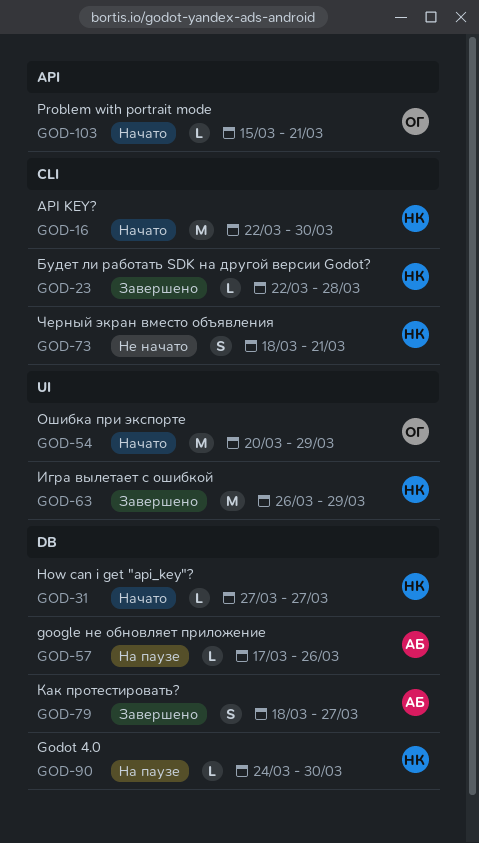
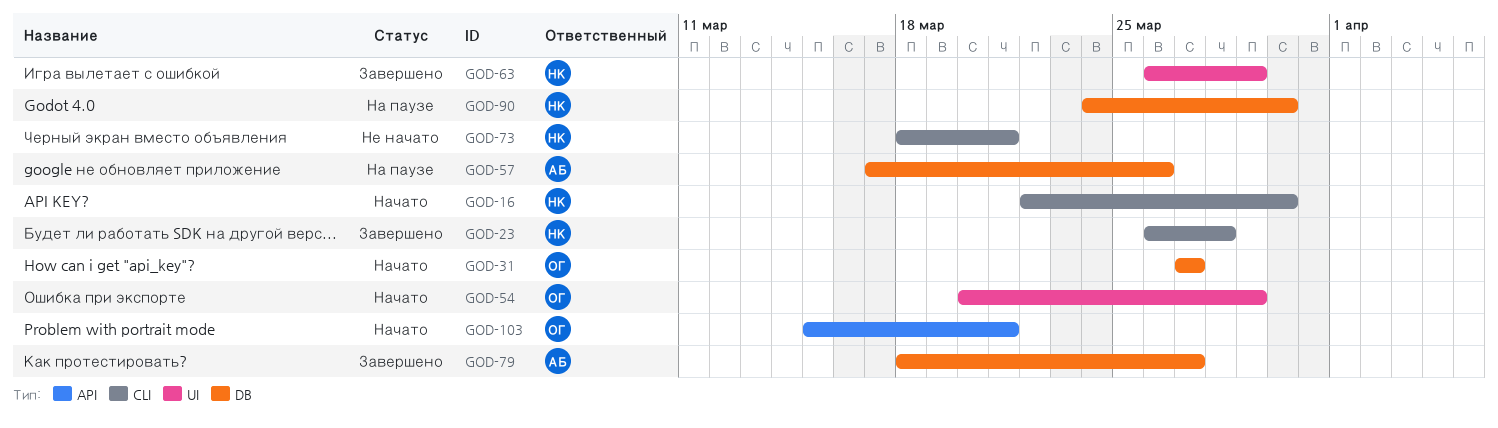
GOD-23, start: Mar 22 -> Mar 26
GOD-31, owner: НК -> ОГ

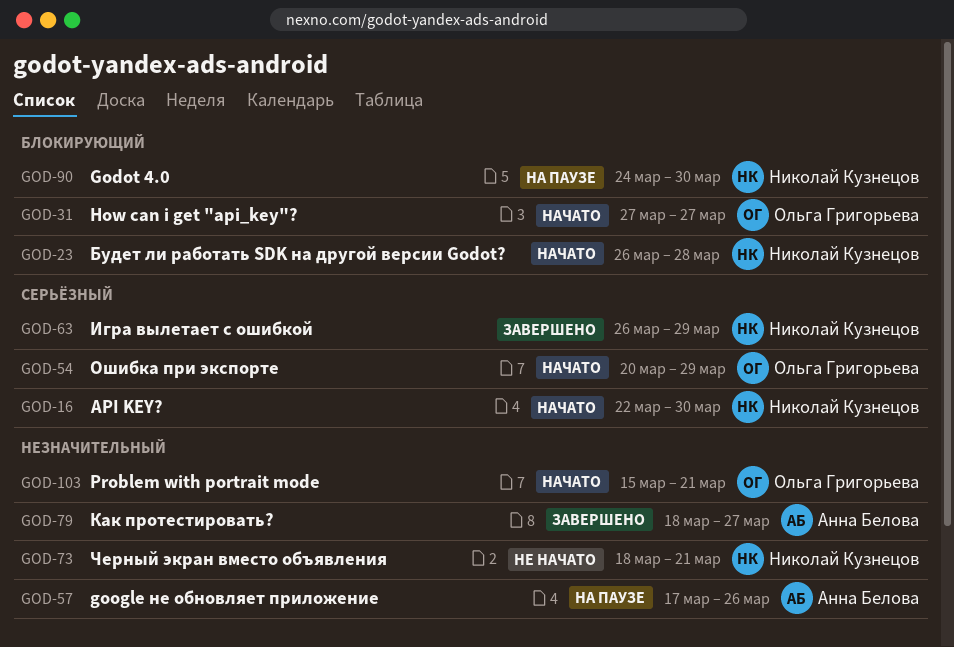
GOD-23, status: Завершено -> Начато

